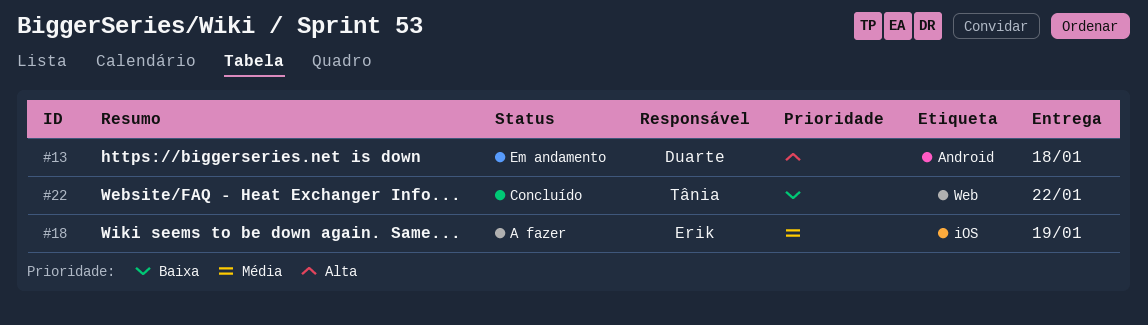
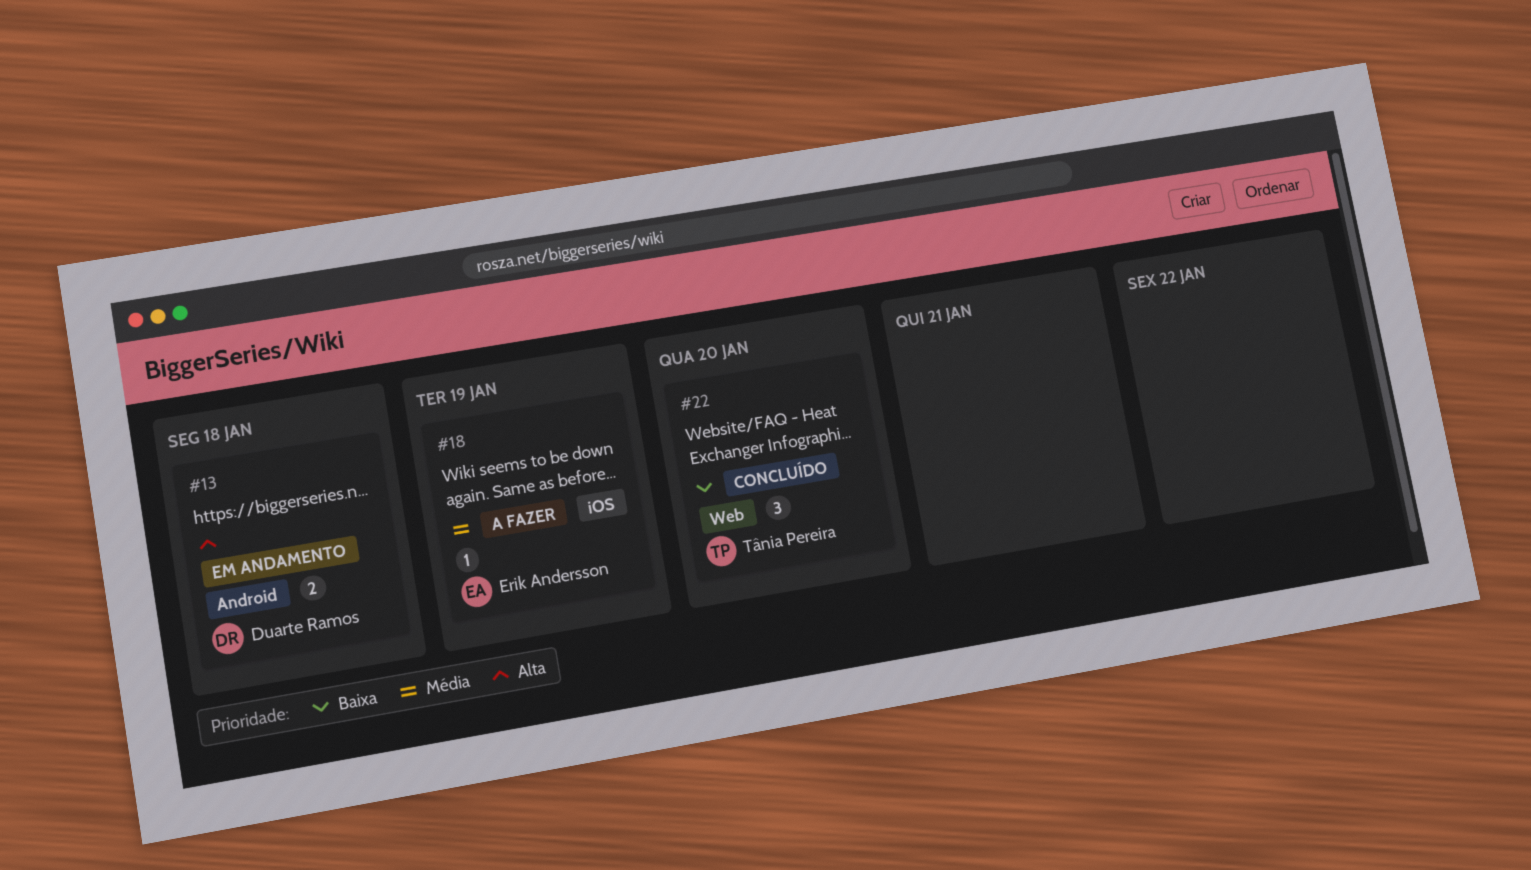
#22, due: Jan 22 -> Jan 20

